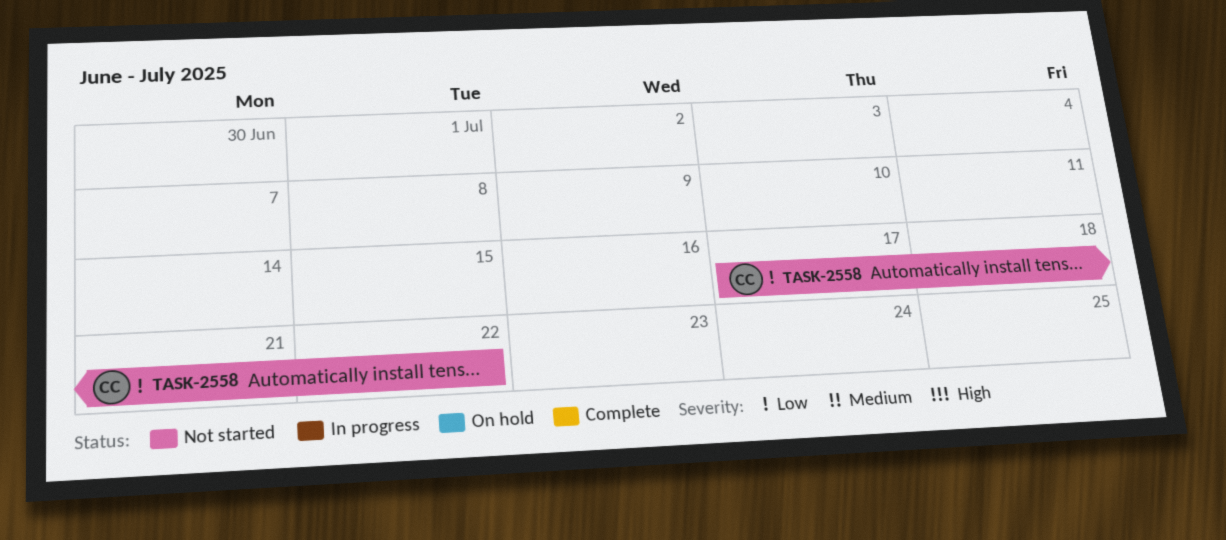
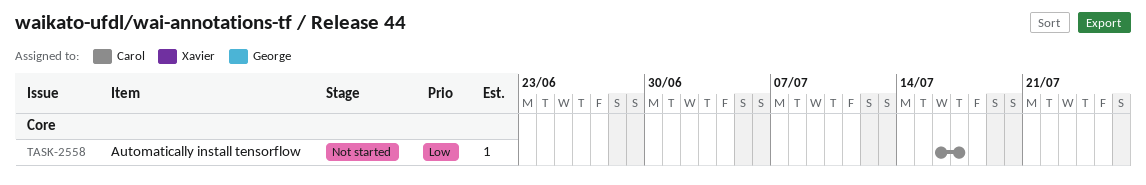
TASK-2558, start: Jul 17 -> Jul 16
TASK-2558, due: Jul 22 -> Jul 17

